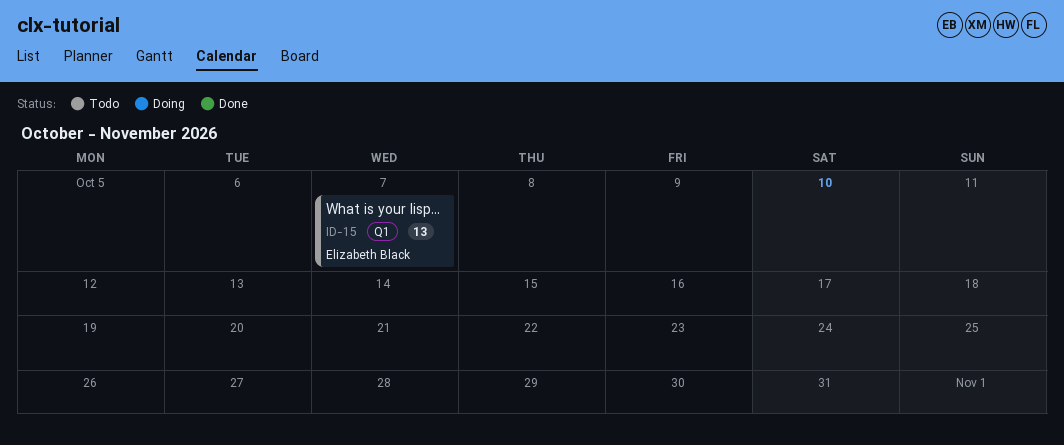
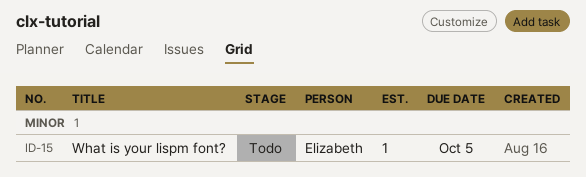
ID-15, estimate: 13 -> 1
ID-15, due: Oct 7 -> Oct 5

